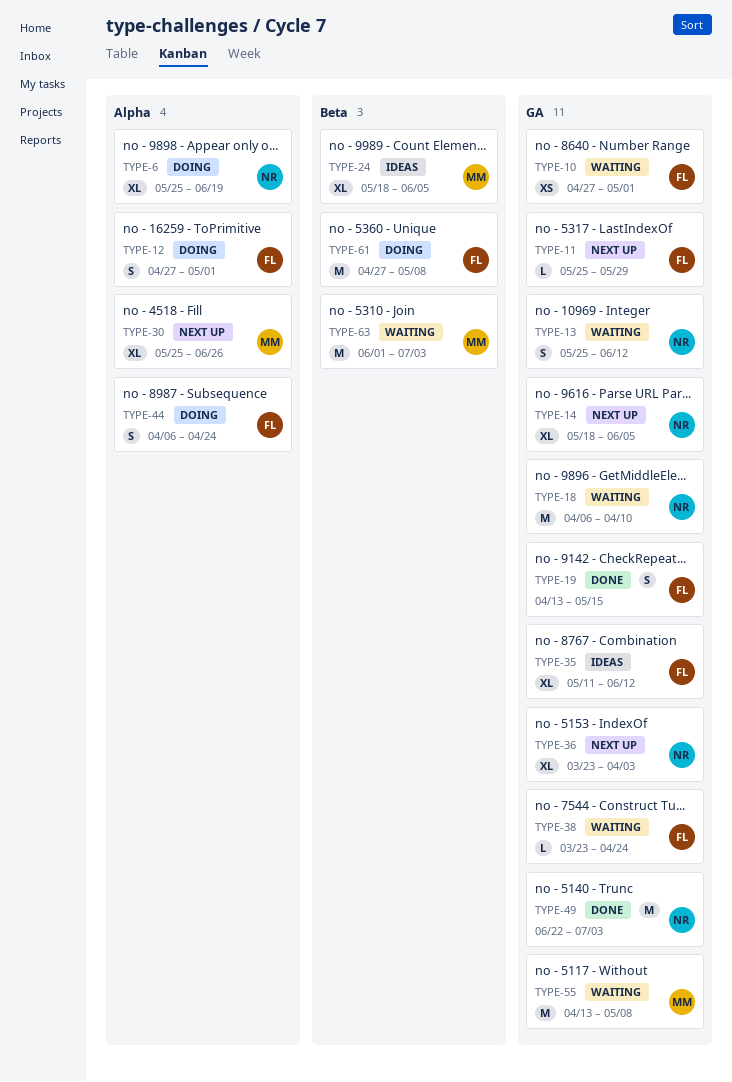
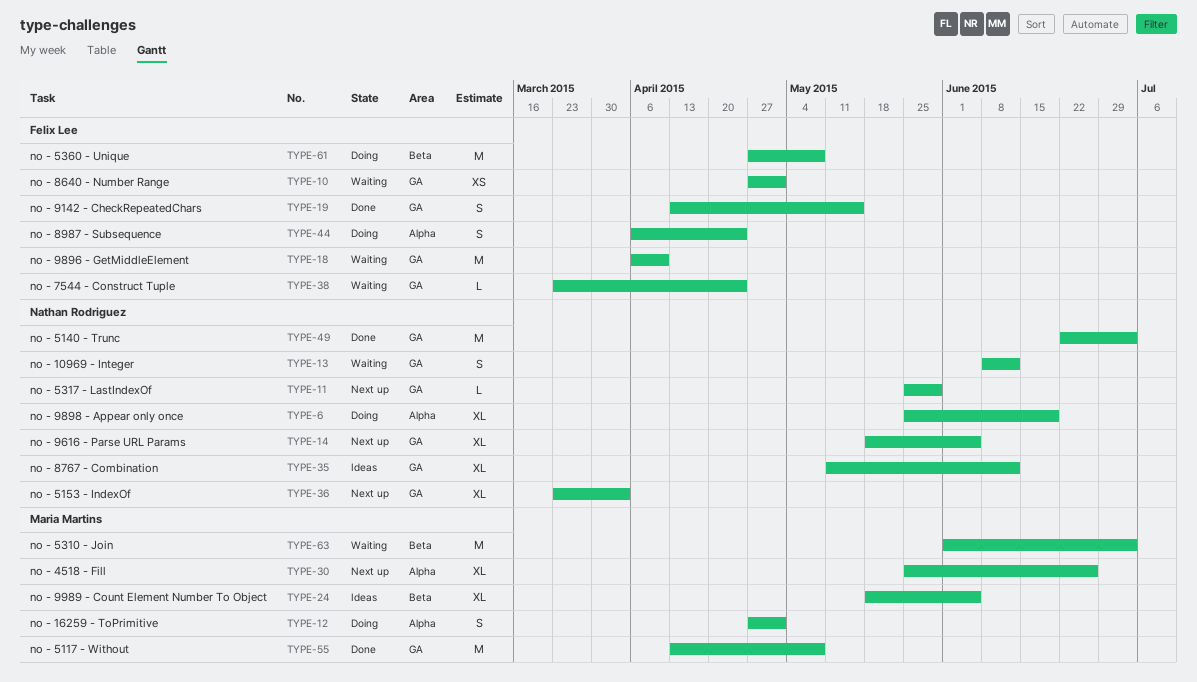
TYPE-11, owner: Felix Lee -> Nathan Rodriguez
TYPE-12, owner: Felix Lee -> Maria Martins
TYPE-13, start: May 25 -> Jun 8
TYPE-18, owner: Nathan Rodriguez -> Felix Lee
TYPE-35, owner: Felix Lee -> Nathan Rodriguez
TYPE-55, status: Waiting -> Done

